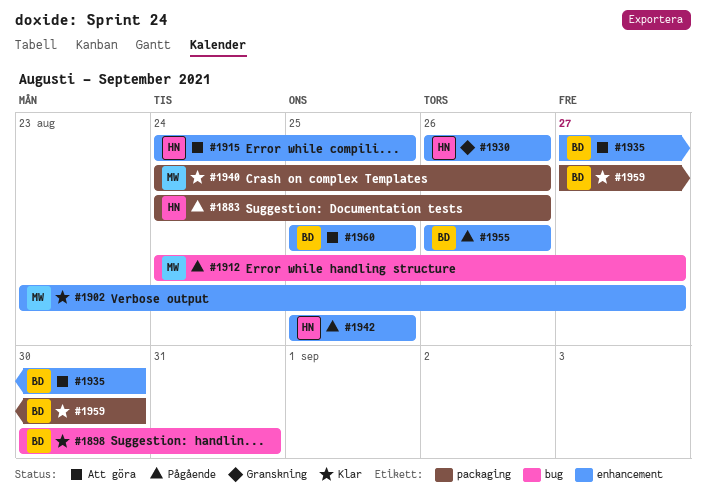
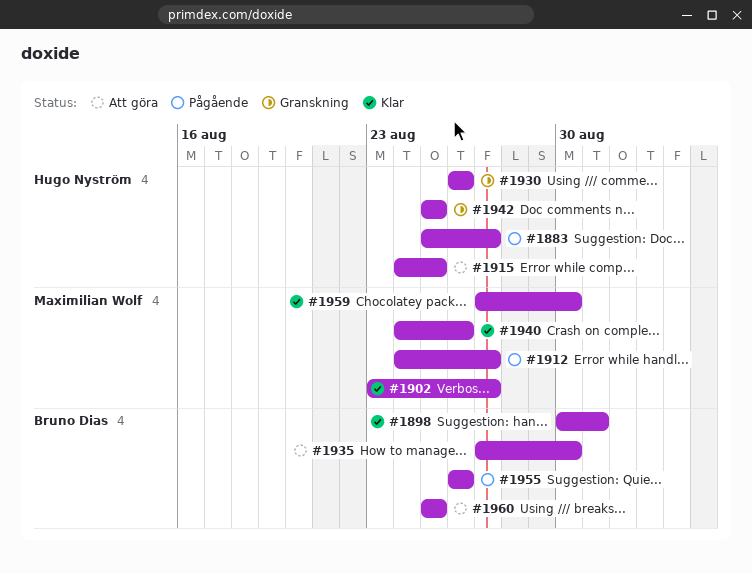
#1883, start: Aug 24 -> Aug 25
#1883, due: Aug 26 -> Aug 27
#1942, status: Pågående -> Granskning
#1959, owner: Bruno Dias -> Maximilian Wolf

